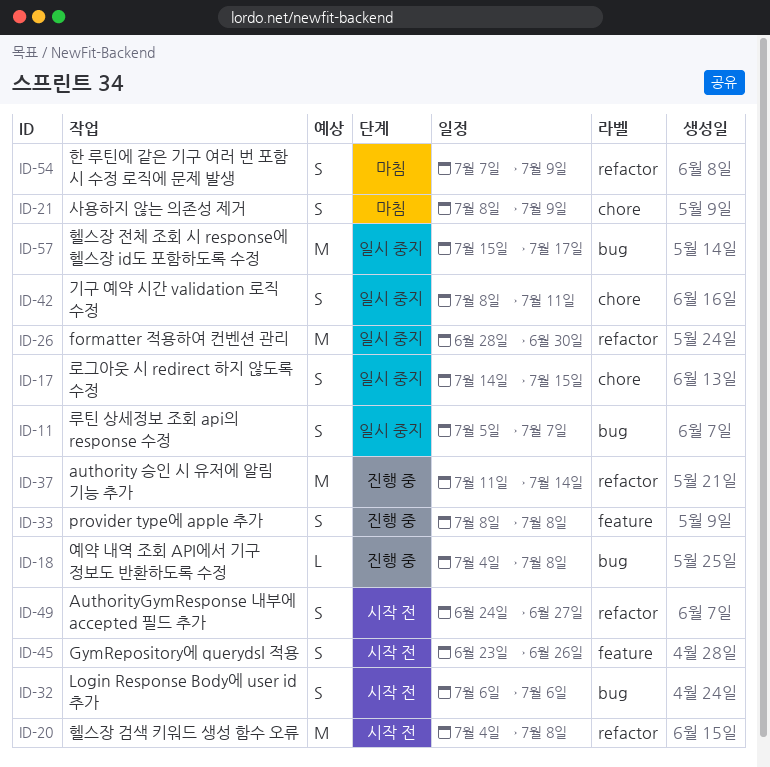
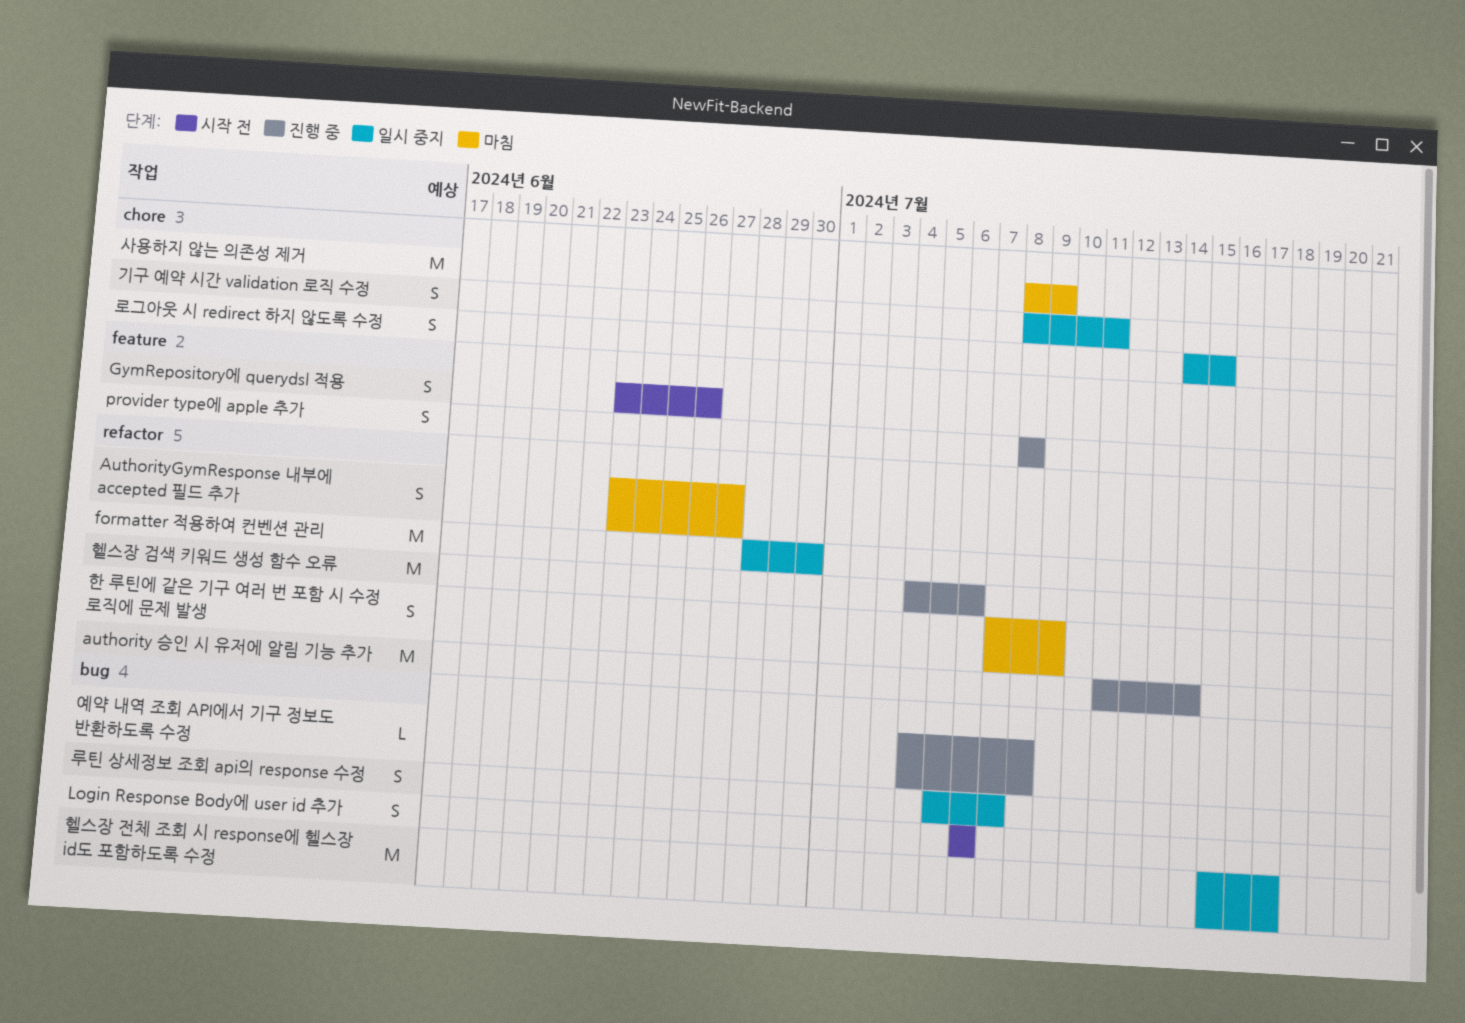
AuthorityGymResponse 내부에 accepted 필드 추가, status: 시작 전 -> 마침
AuthorityGymResponse 내부에 accepted 필드 추가, start: Jun 24 -> Jun 23
사용하지 않는 의존성 제거, estimate: S -> M
헬스장 검색 키워드 생성 함수 오류, status: 시작 전 -> 진행 중
헬스장 검색 키워드 생성 함수 오류, due: Jul 8 -> Jul 6

